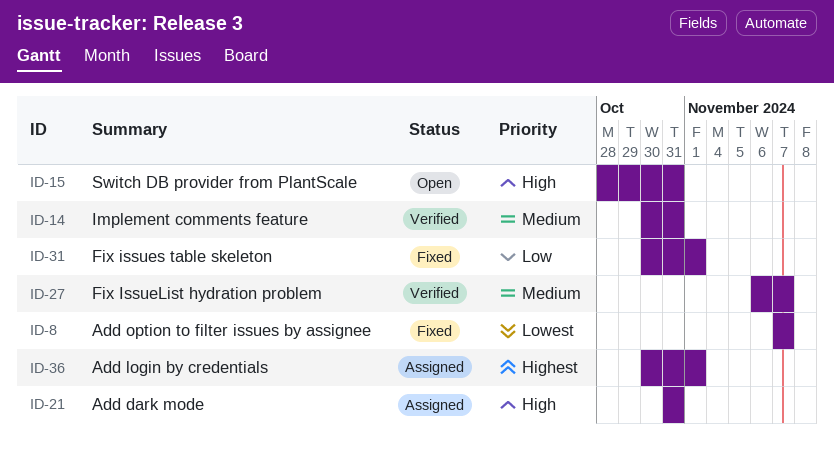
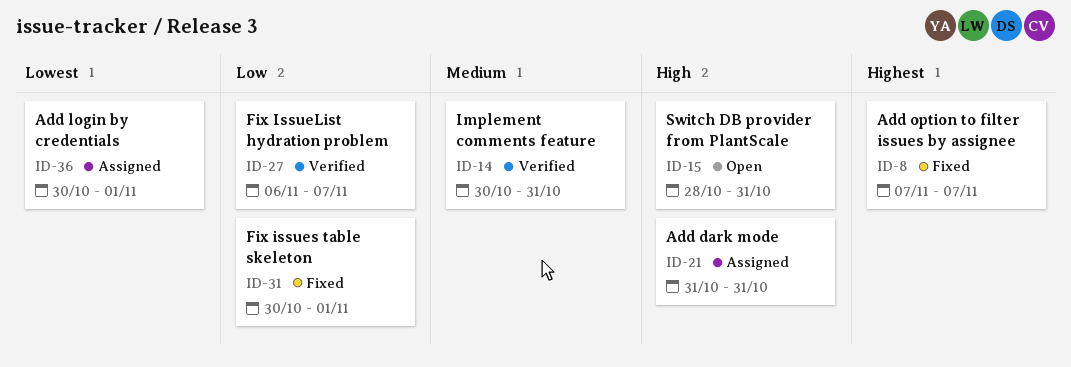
ID-8, priority: Lowest -> Highest
ID-27, priority: Medium -> Low
ID-36, priority: Highest -> Lowest

